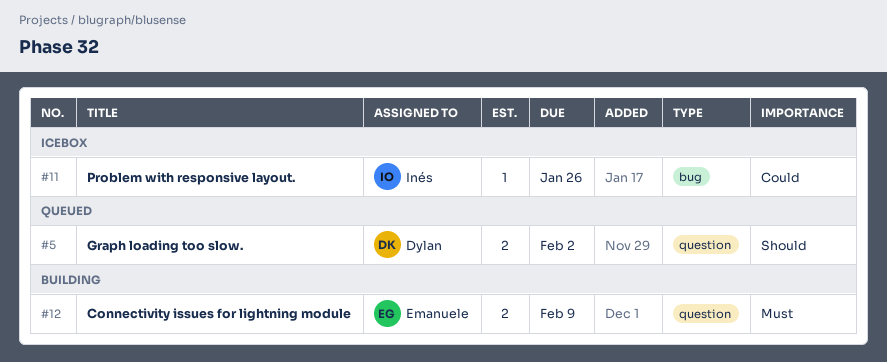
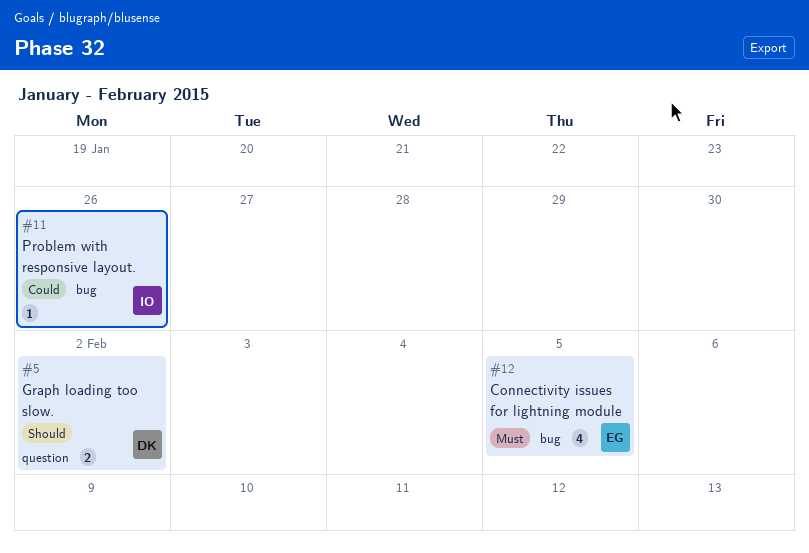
#12, label: question -> bug
#12, estimate: 2 -> 4
#12, due: Feb 9 -> Feb 5

